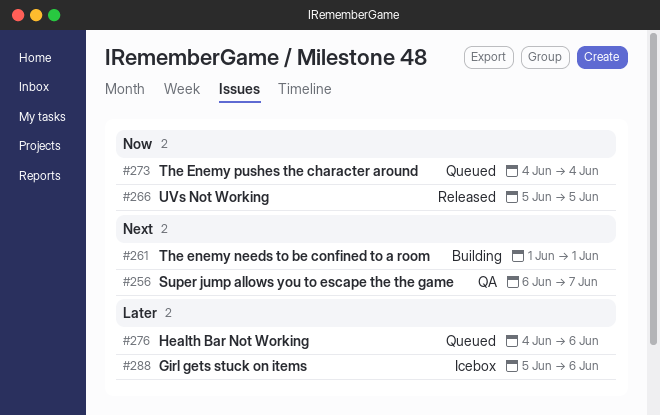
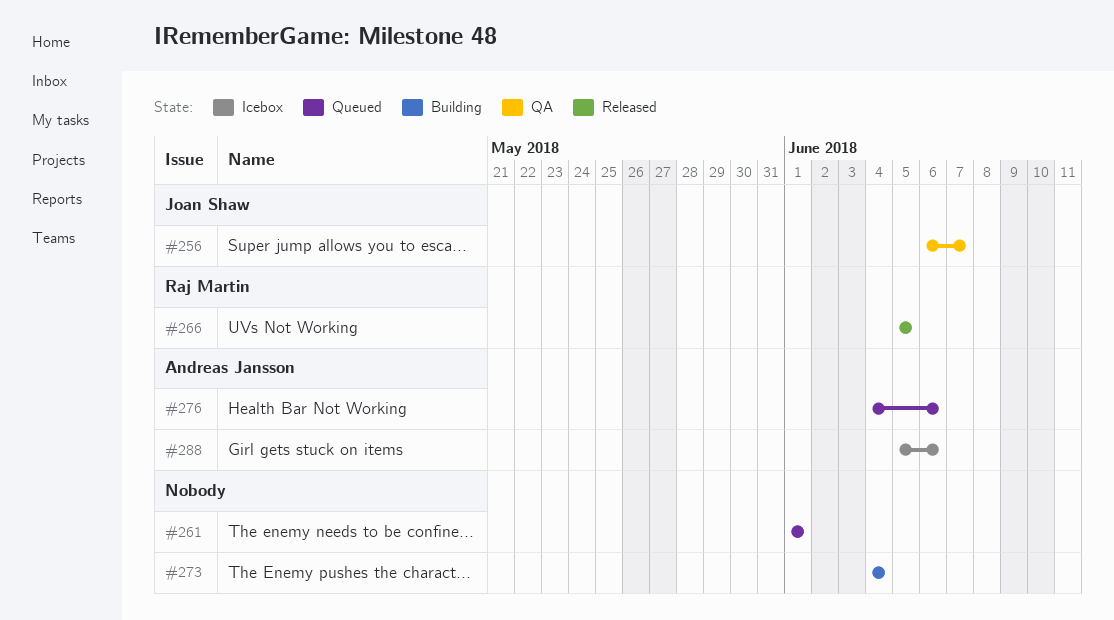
#261, status: Building -> Queued
#273, status: Queued -> Building

